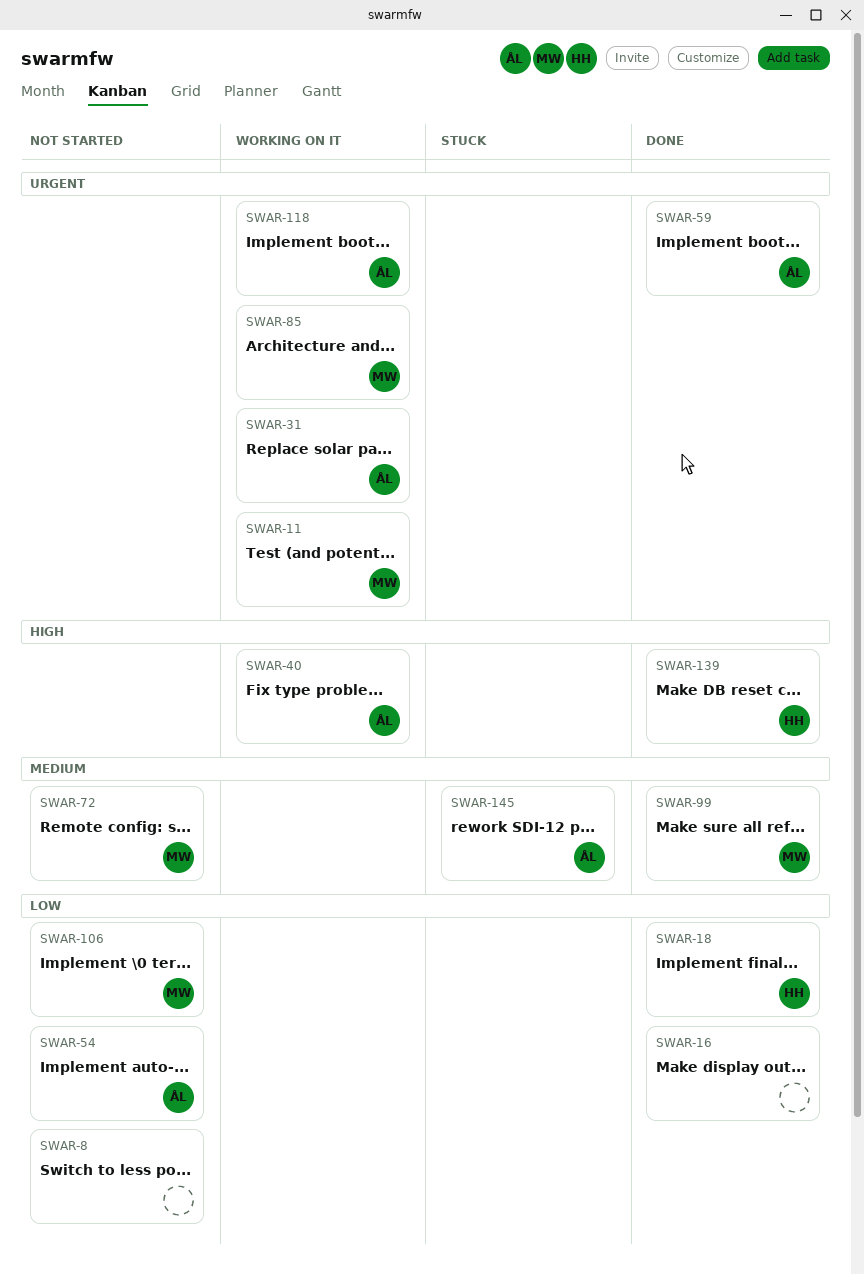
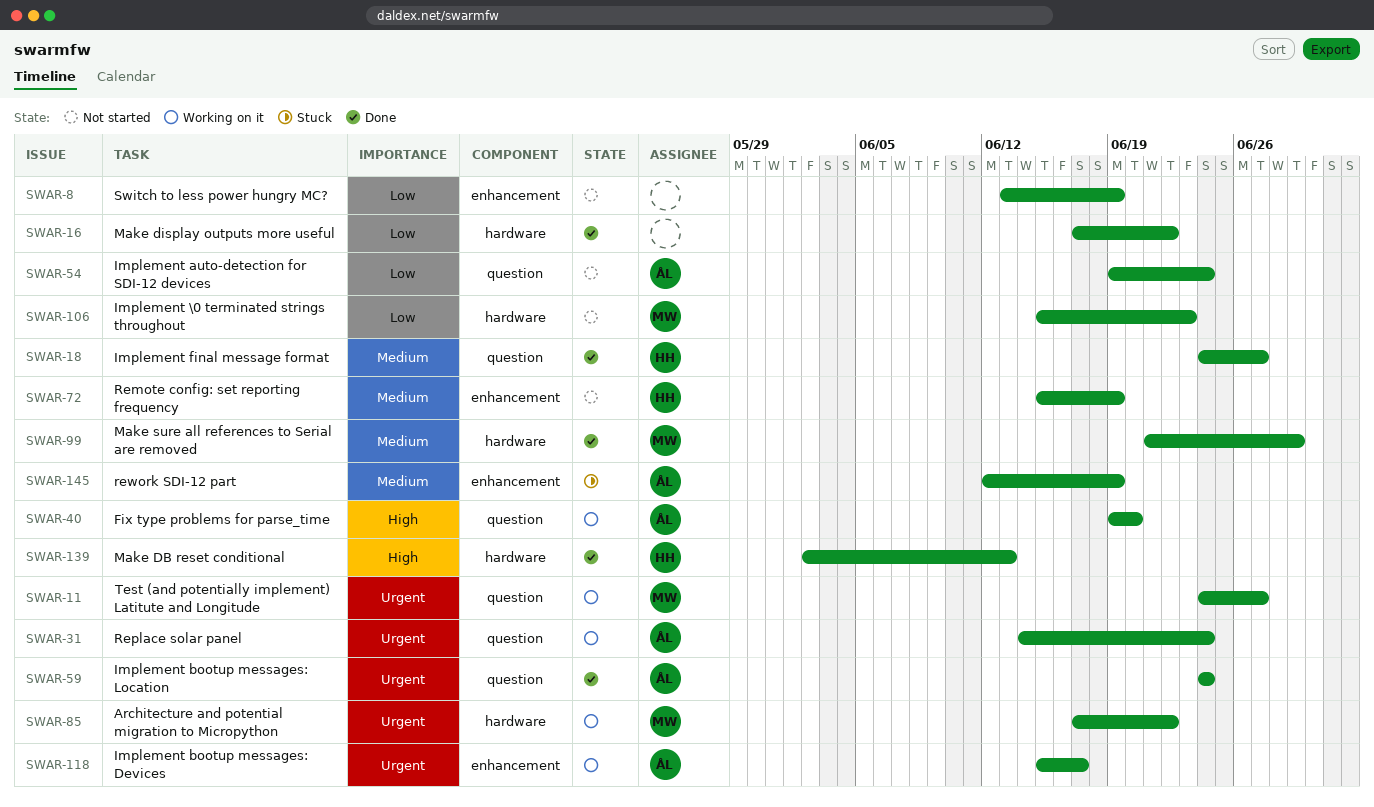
SWAR-18, priority: Low -> Medium
SWAR-72, owner: MW -> HH

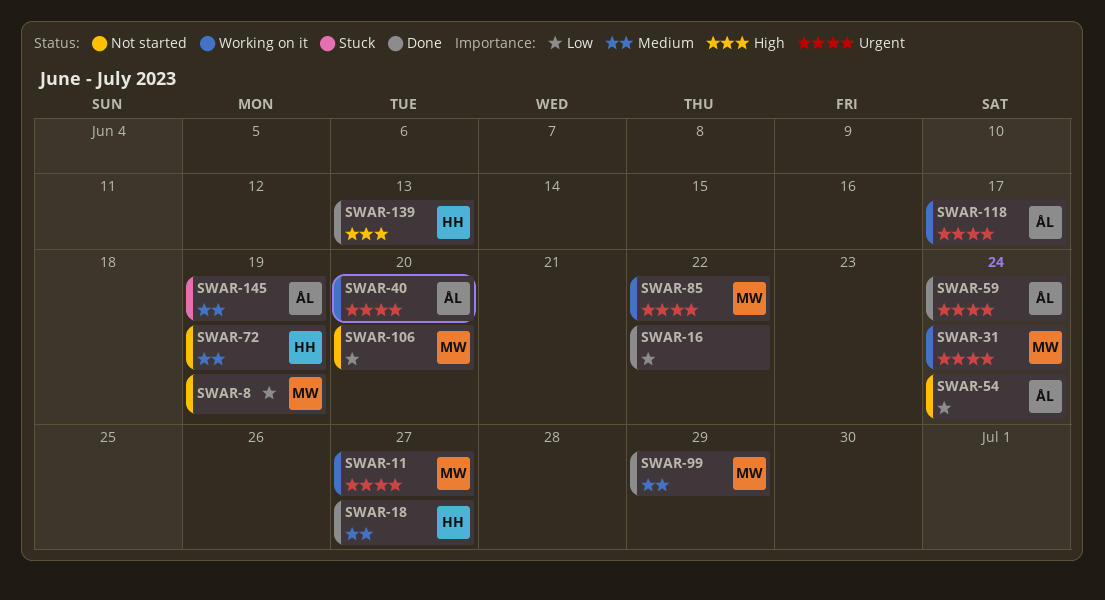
SWAR-8, owner: none -> MW
SWAR-31, owner: ÅL -> MW
SWAR-40, priority: High -> Urgent
SWAR-106, due: Jun 23 -> Jun 20

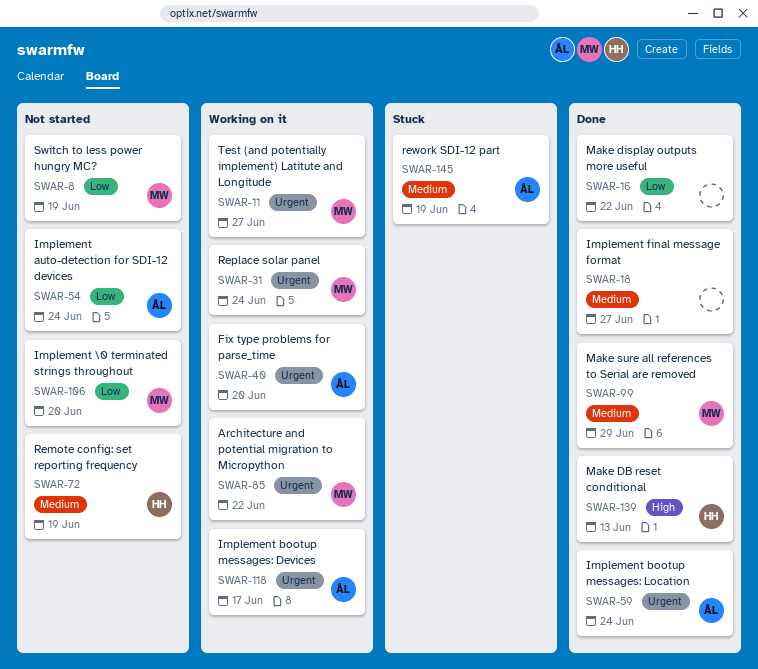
SWAR-18, owner: HH -> none

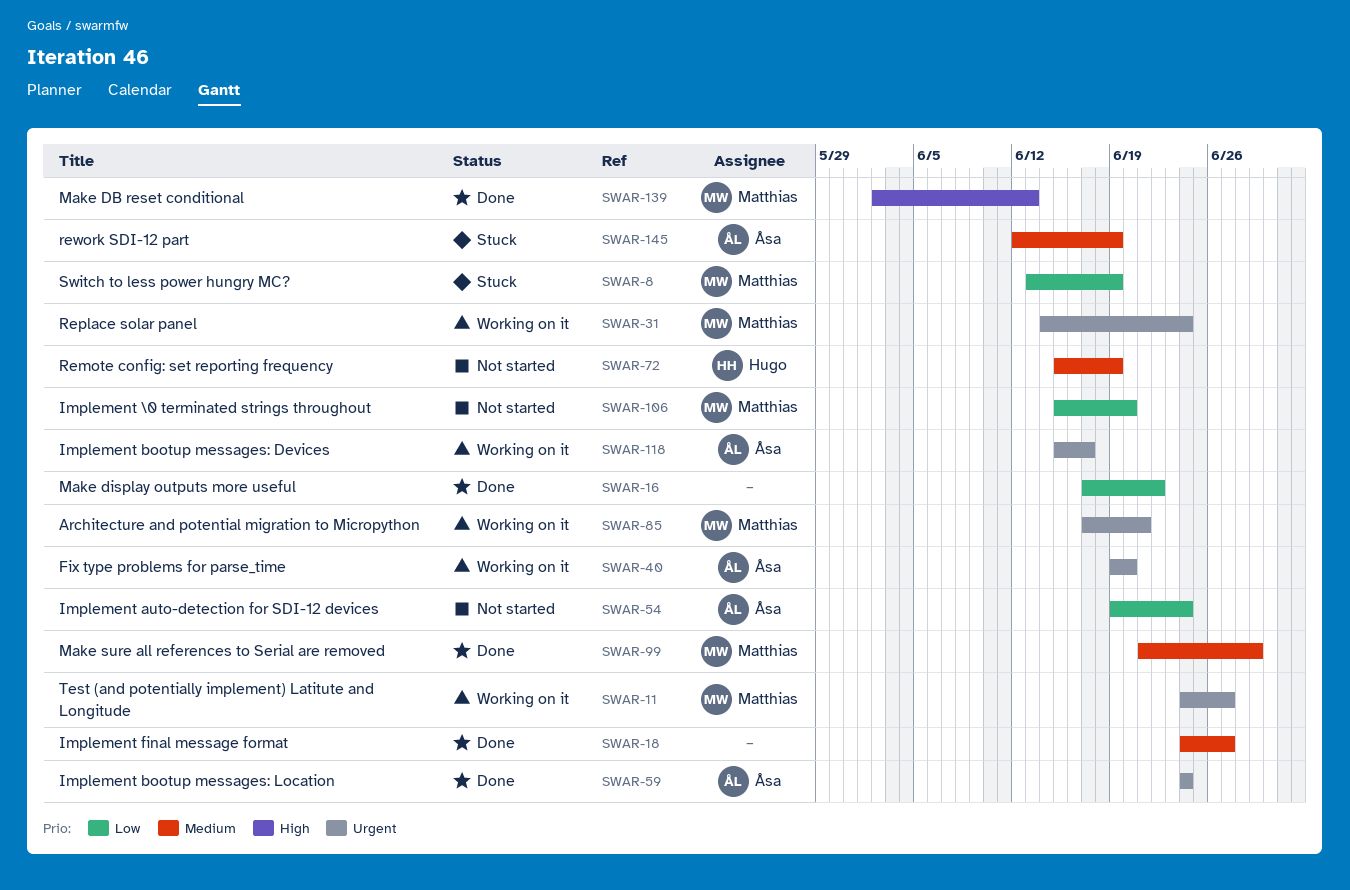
SWAR-8, status: Not started -> Stuck
SWAR-85, due: Jun 22 -> Jun 21
SWAR-139, owner: Hugo -> Matthias

